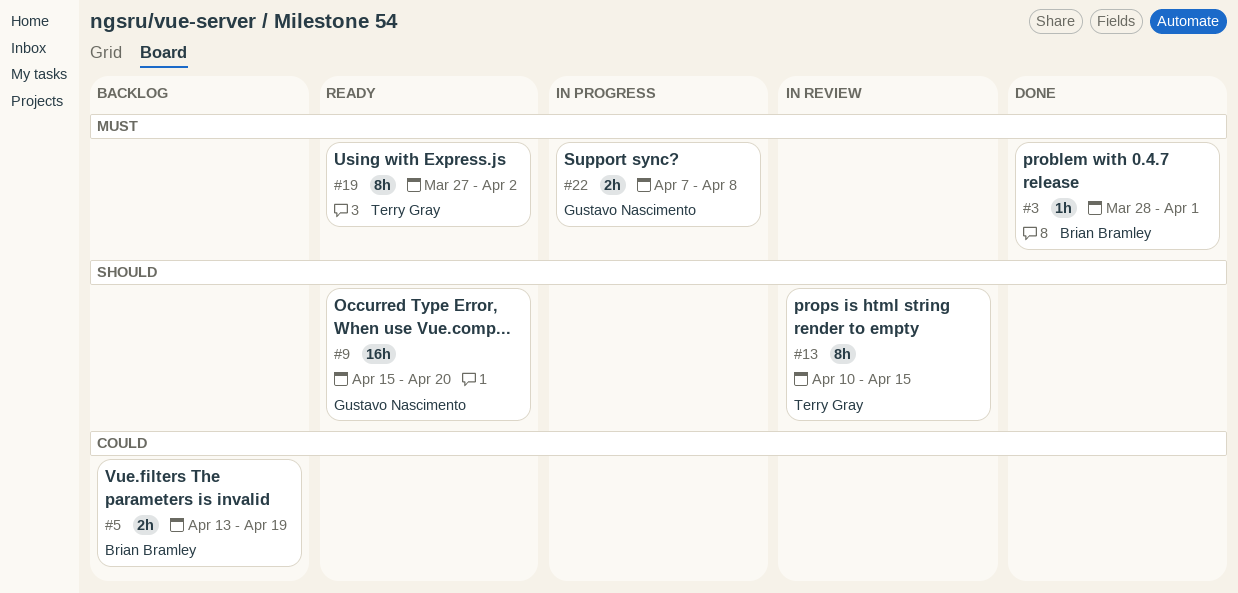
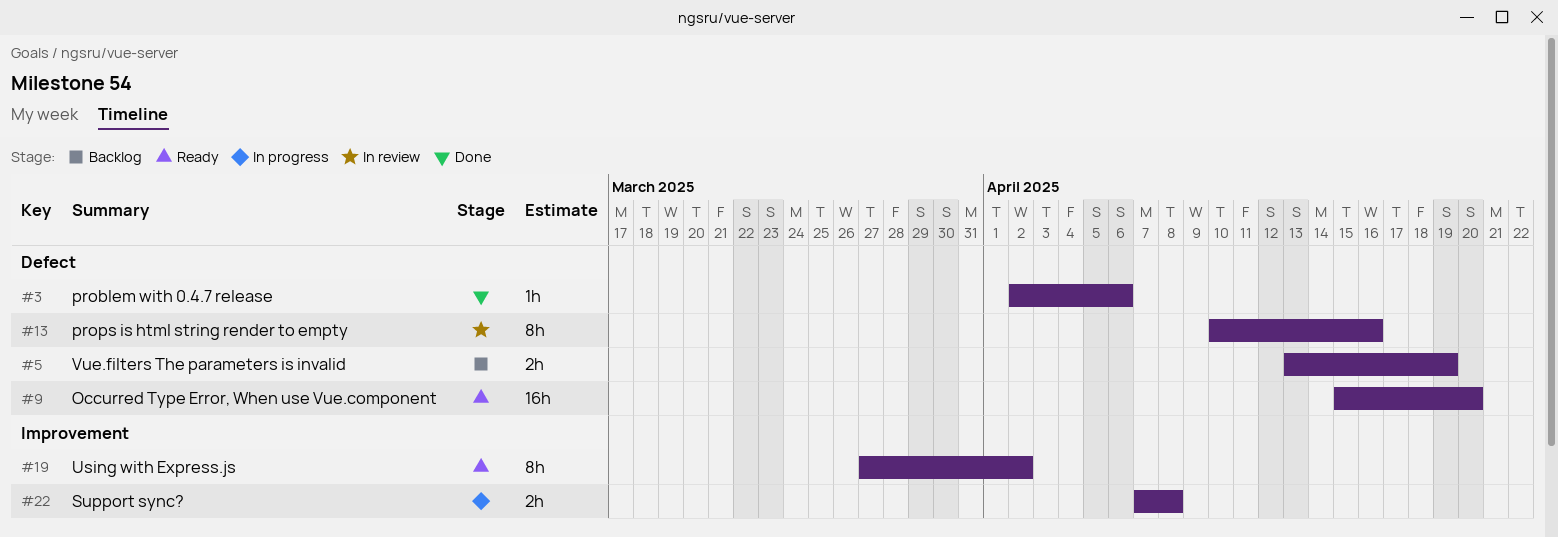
#3, start: Mar 28 -> Apr 2
#3, due: Apr 1 -> Apr 6
#13, due: Apr 15 -> Apr 16

